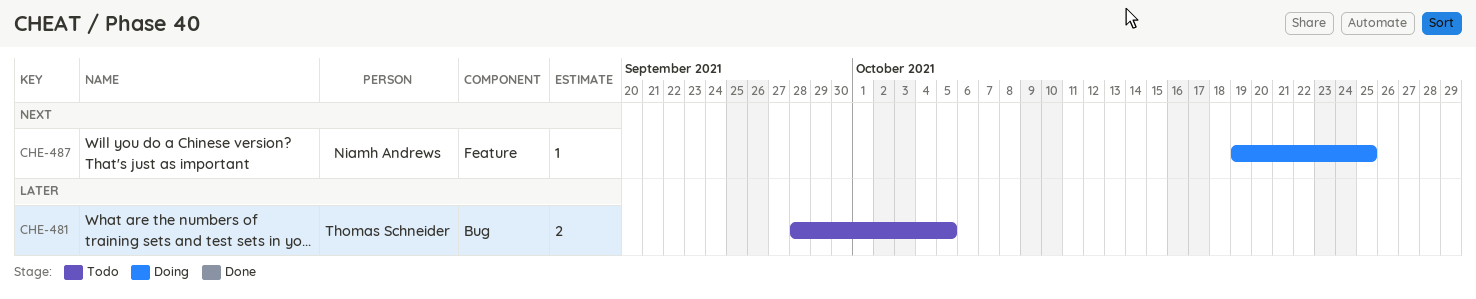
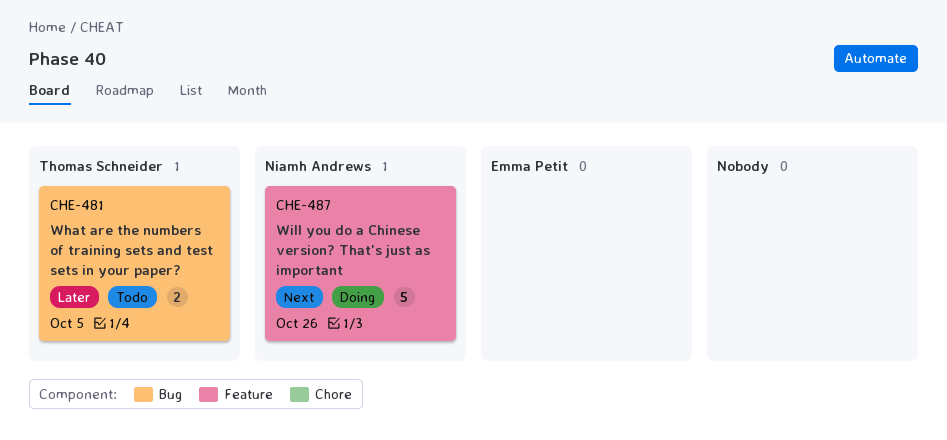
CHE-487, estimate: 1 -> 5
CHE-487, due: Oct 25 -> Oct 26

